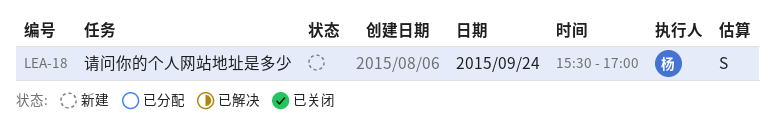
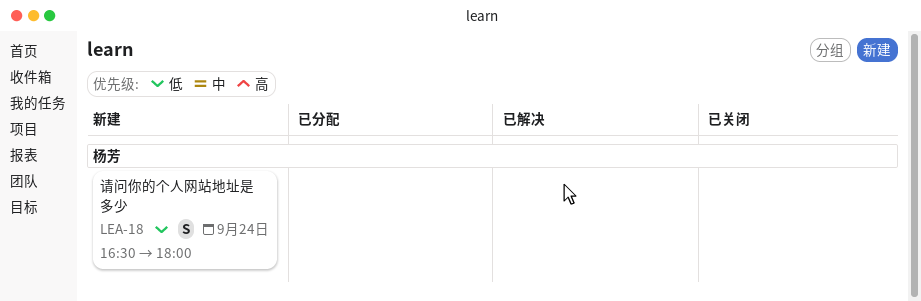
LEA-18, begins: 15:30 -> 16:30
LEA-18, ends: 17:00 -> 18:00

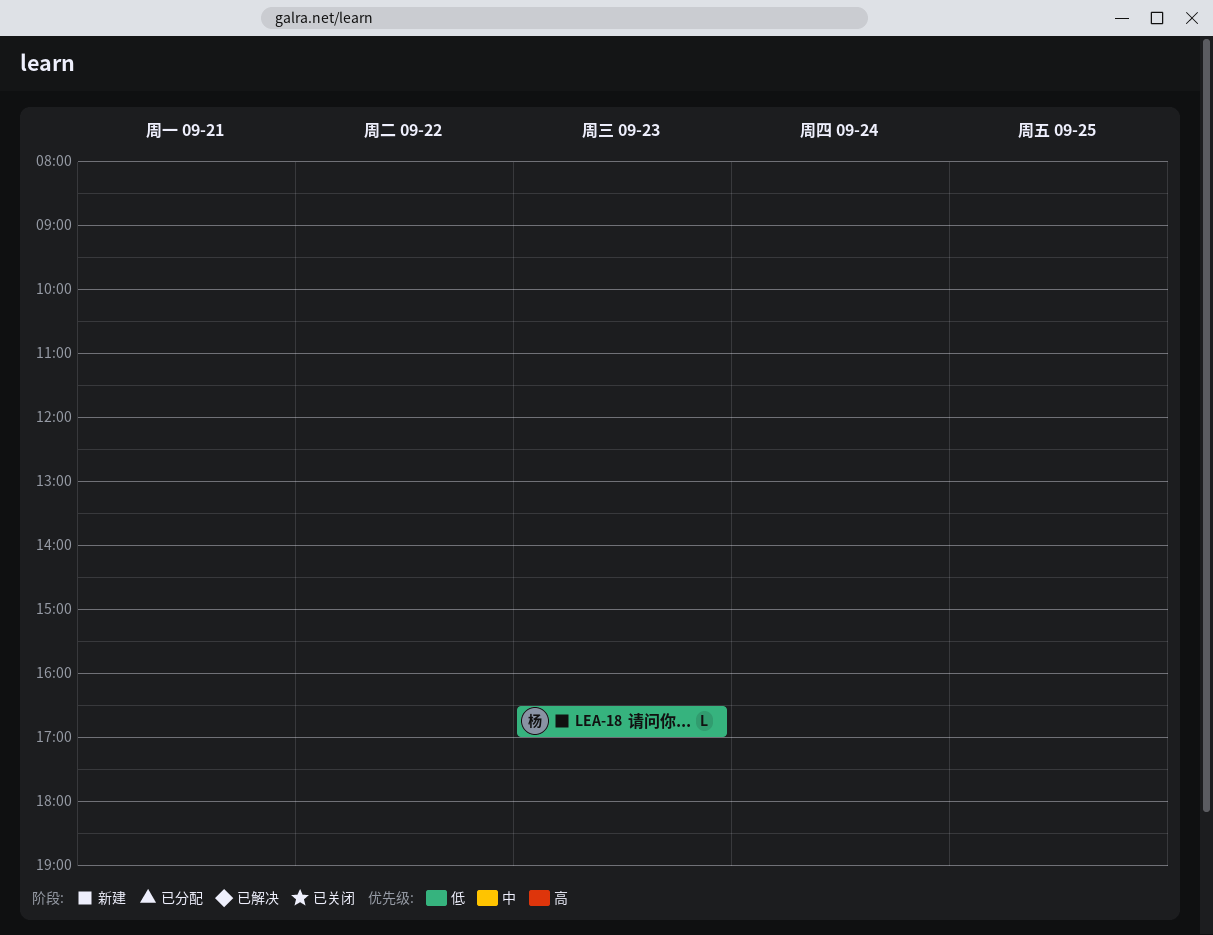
LEA-18, estimate: S -> L
LEA-18, day: Sep 24 -> Sep 23
LEA-18, ends: 18:00 -> 17:00

